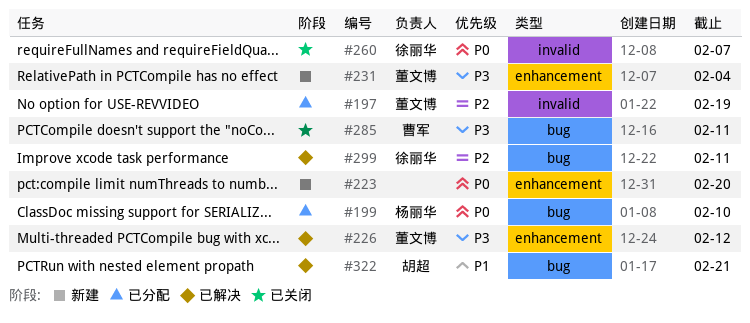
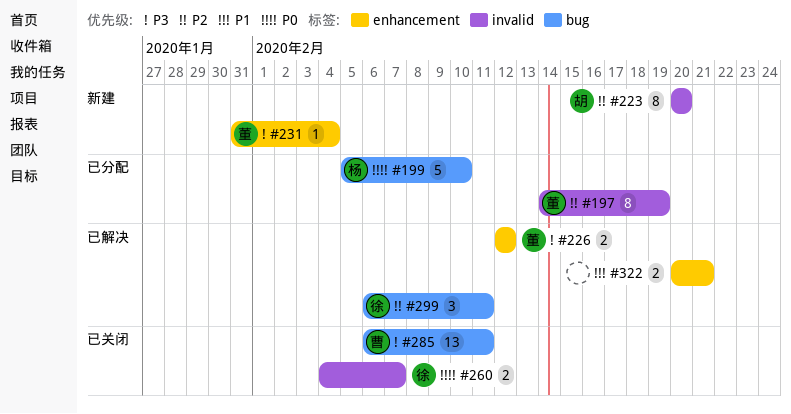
#223, owner: none -> 胡超
#223, priority: P0 -> P2
#223, label: enhancement -> invalid
#322, owner: 胡超 -> none
#322, label: bug -> enhancement

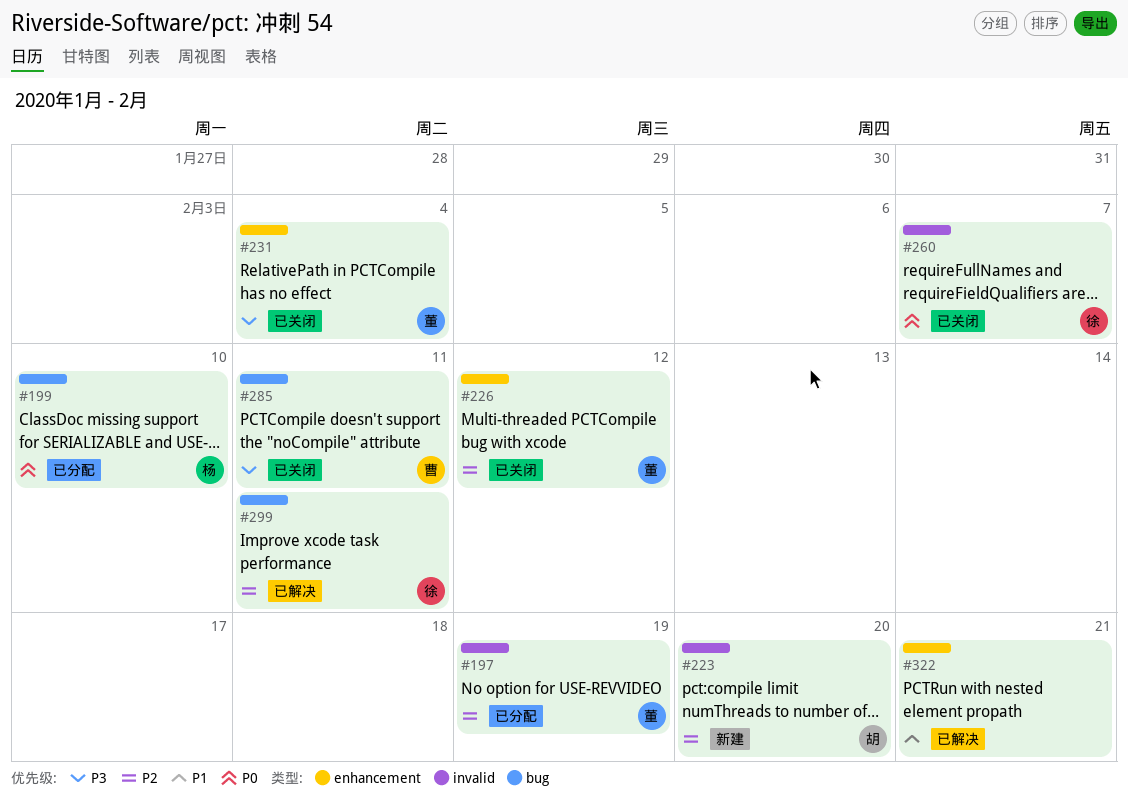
#226, status: 已解决 -> 已关闭
#226, priority: P3 -> P2
#231, status: 新建 -> 已关闭

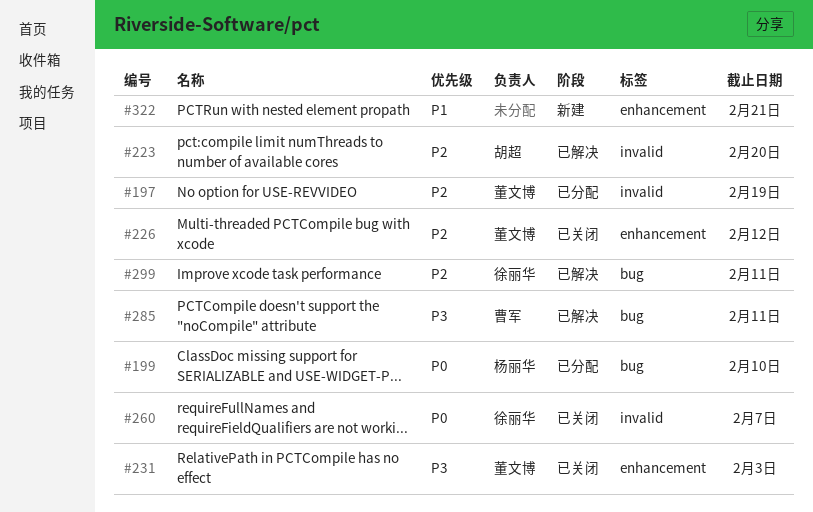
#223, status: 新建 -> 已解决
#231, due: Feb 4 -> Feb 3
#285, status: 已关闭 -> 已解决
#322, status: 已解决 -> 新建

